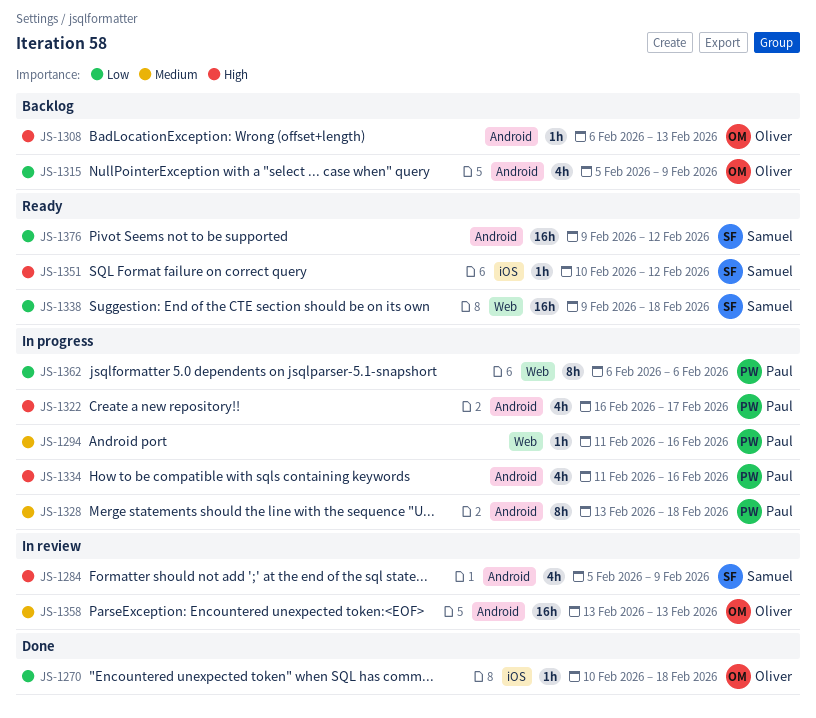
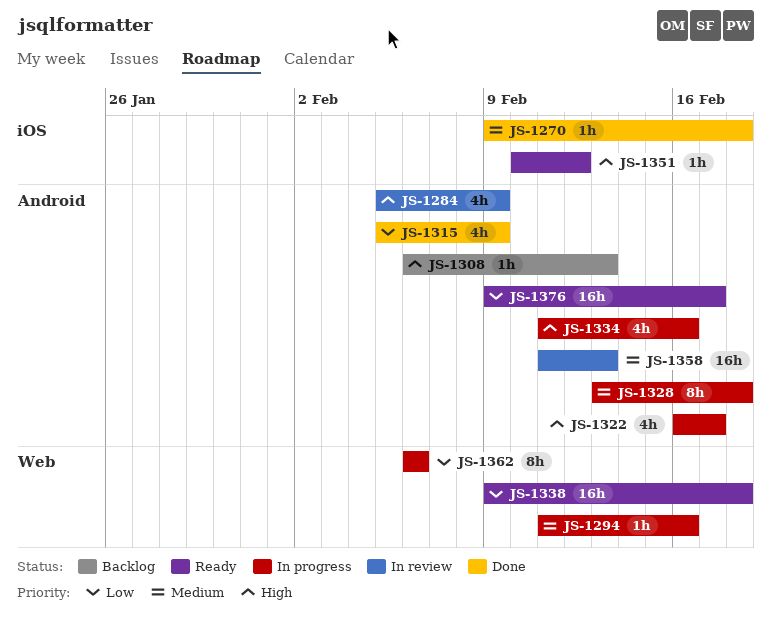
JS-1270, priority: Low -> Medium
JS-1270, start: Feb 10 -> Feb 9
JS-1315, status: Backlog -> Done
JS-1358, start: Feb 13 -> Feb 11
JS-1376, due: Feb 12 -> Feb 17

